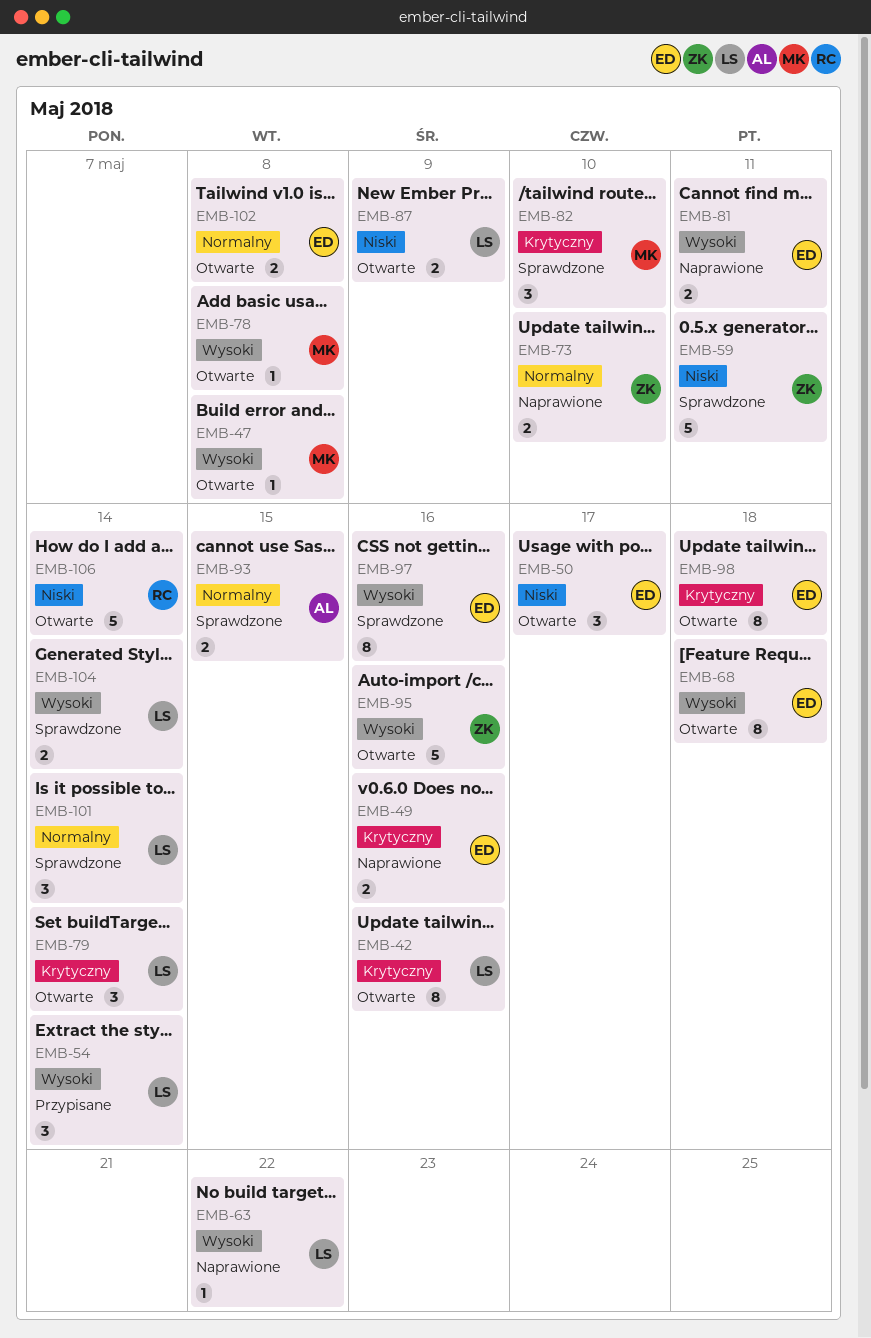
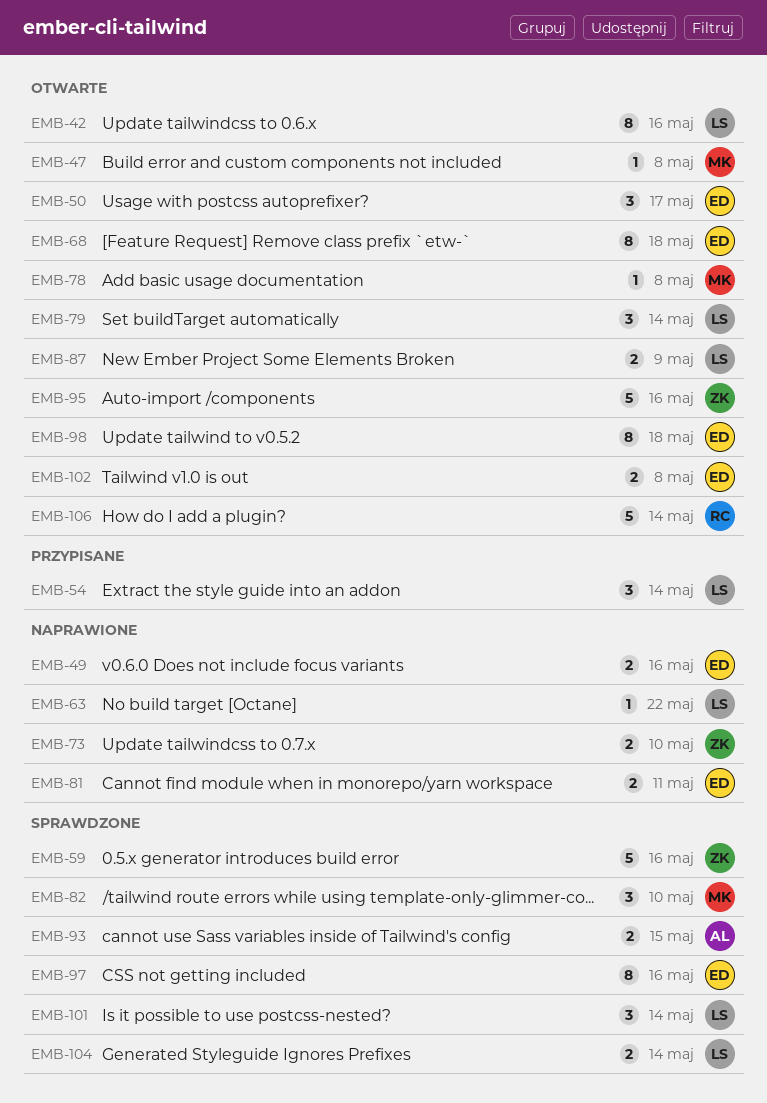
EMB-59, due: May 11 -> May 16

